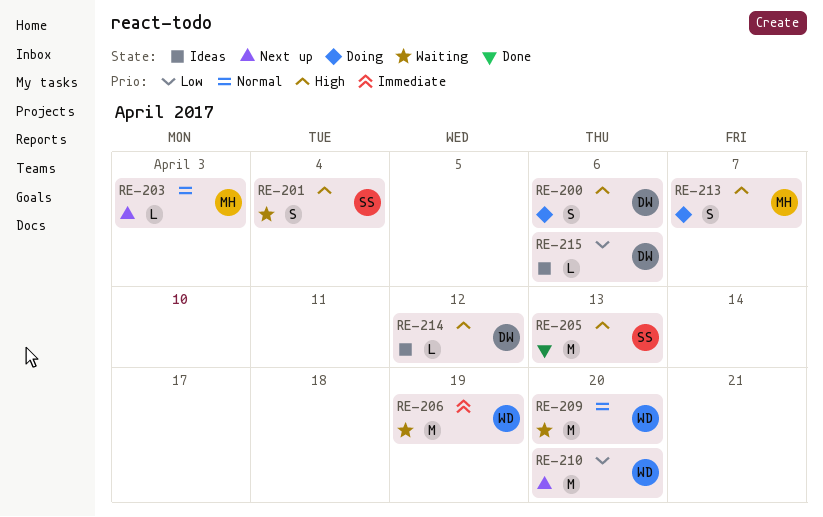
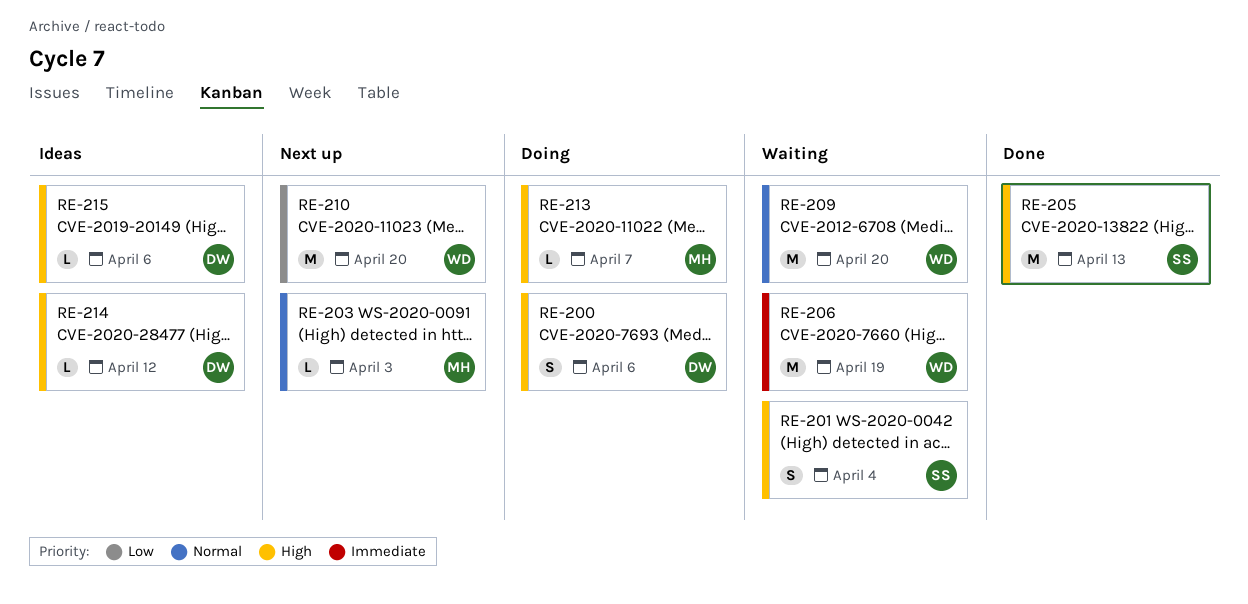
RE-213, estimate: S -> L
RE-215, priority: Low -> High

